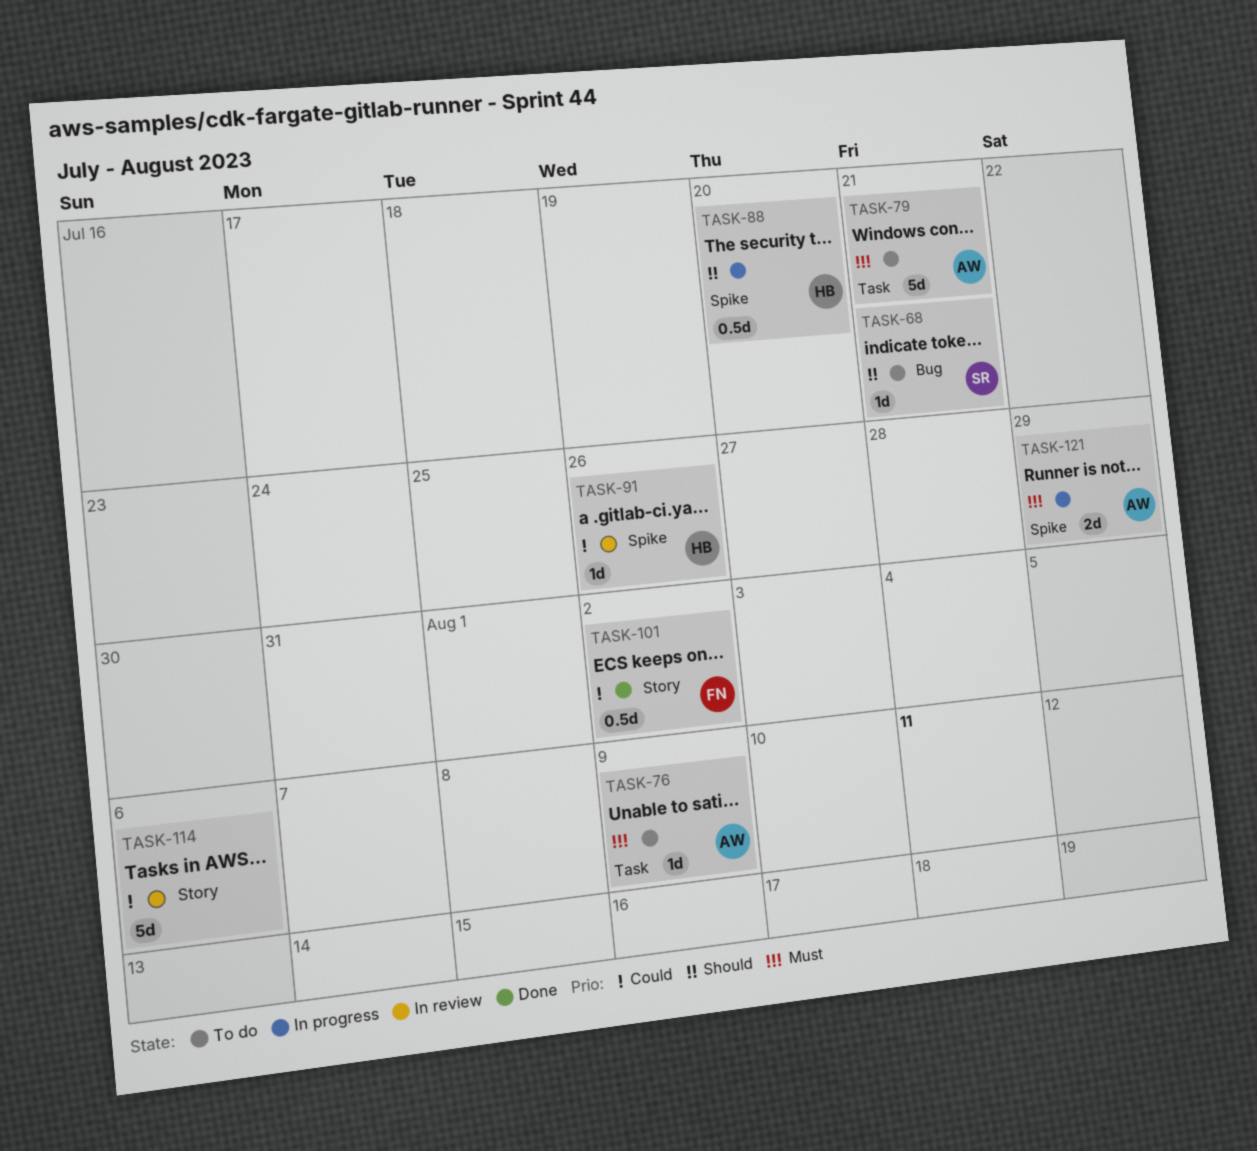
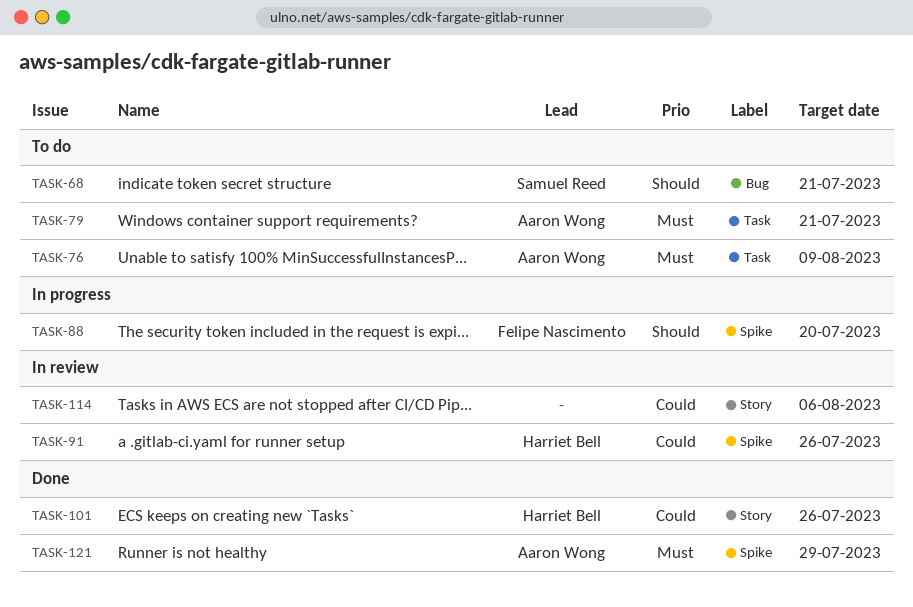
TASK-88, owner: Harriet Bell -> Felipe Nascimento
TASK-101, owner: Felipe Nascimento -> Harriet Bell
TASK-101, due: Aug 2 -> Jul 26
TASK-121, status: In progress -> Done

